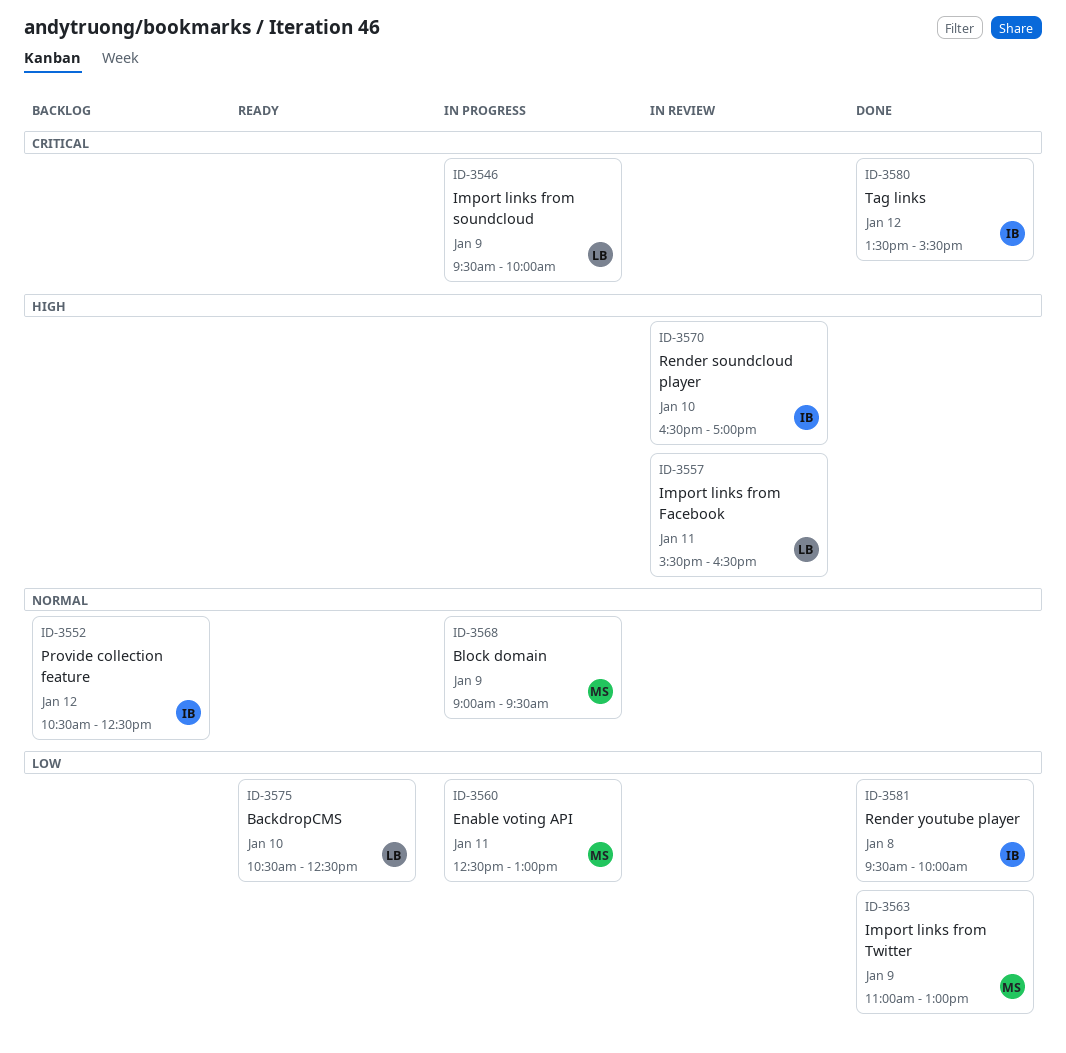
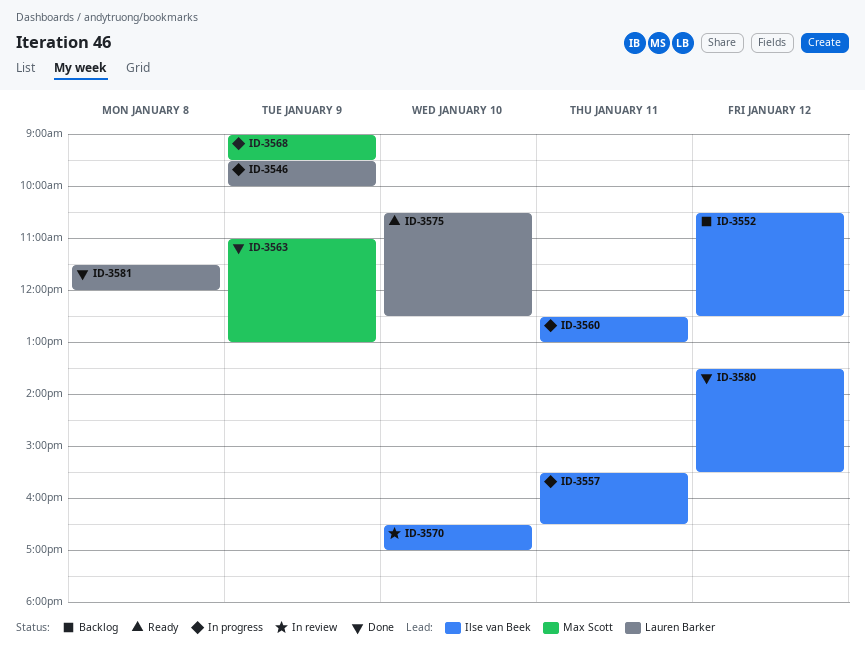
ID-3557, status: In review -> In progress
ID-3557, owner: Lauren Barker -> Ilse van Beek
ID-3560, owner: Max Scott -> Ilse van Beek
ID-3581, owner: Ilse van Beek -> Lauren Barker
ID-3581, begins: 09:30 -> 11:30
ID-3581, ends: 10:00 -> 12:00

